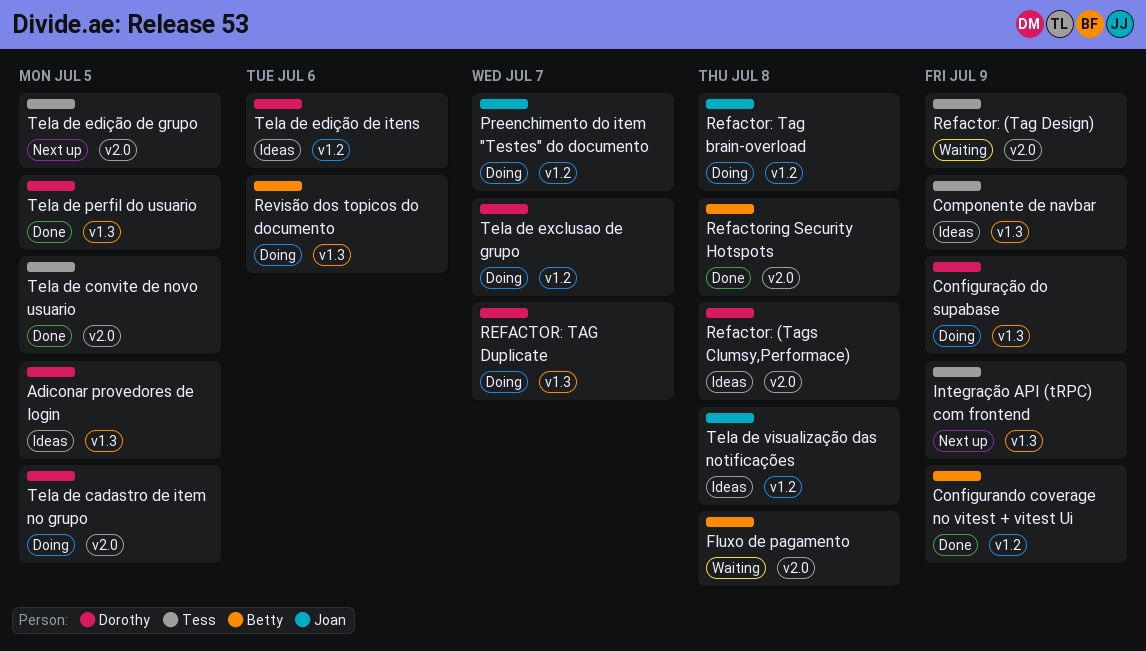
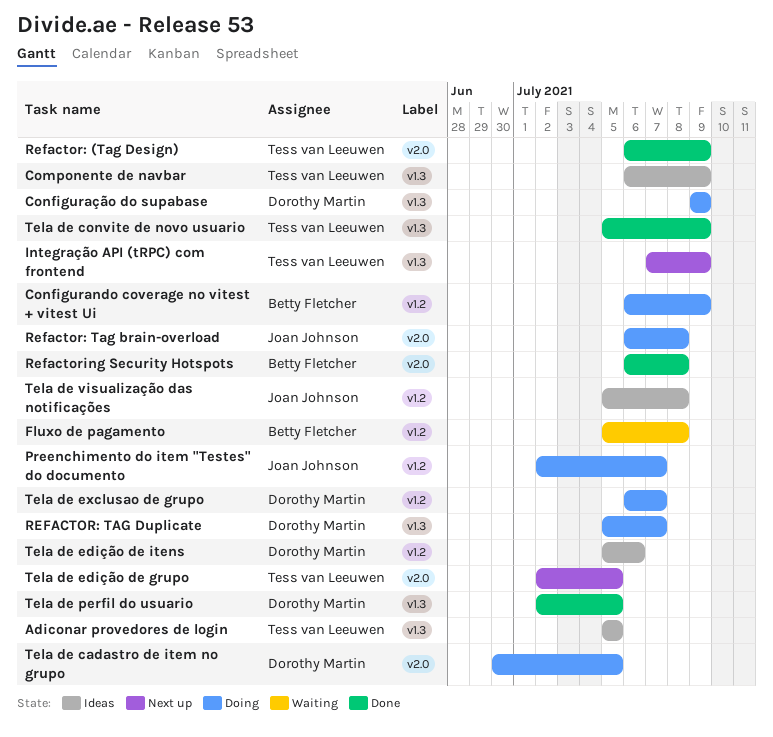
Adiconar provedores de login, owner: Dorothy Martin -> Tess van Leeuwen
Configurando coverage no vitest + vitest Ui, status: Done -> Doing
Fluxo de pagamento, label: v2.0 -> v1.2
Refactor: (Tag Design), status: Waiting -> Done
Refactor: (Tags Clumsy,Performace): present -> none
Refactor: Tag brain-overload, label: v1.2 -> v2.0
Revisão dos topicos do documento: present -> none
Tela de convite de novo usuario, label: v2.0 -> v1.3
Tela de convite de novo usuario, due: Jul 5 -> Jul 9

